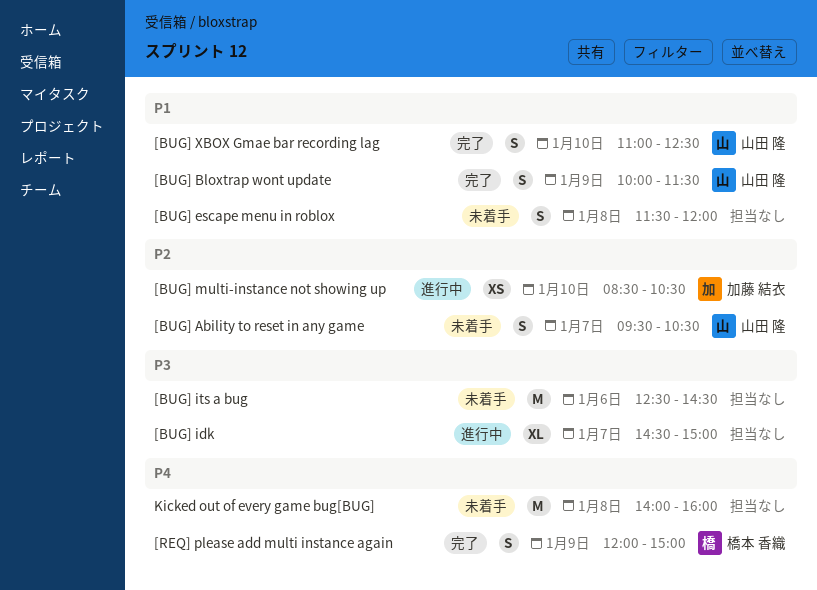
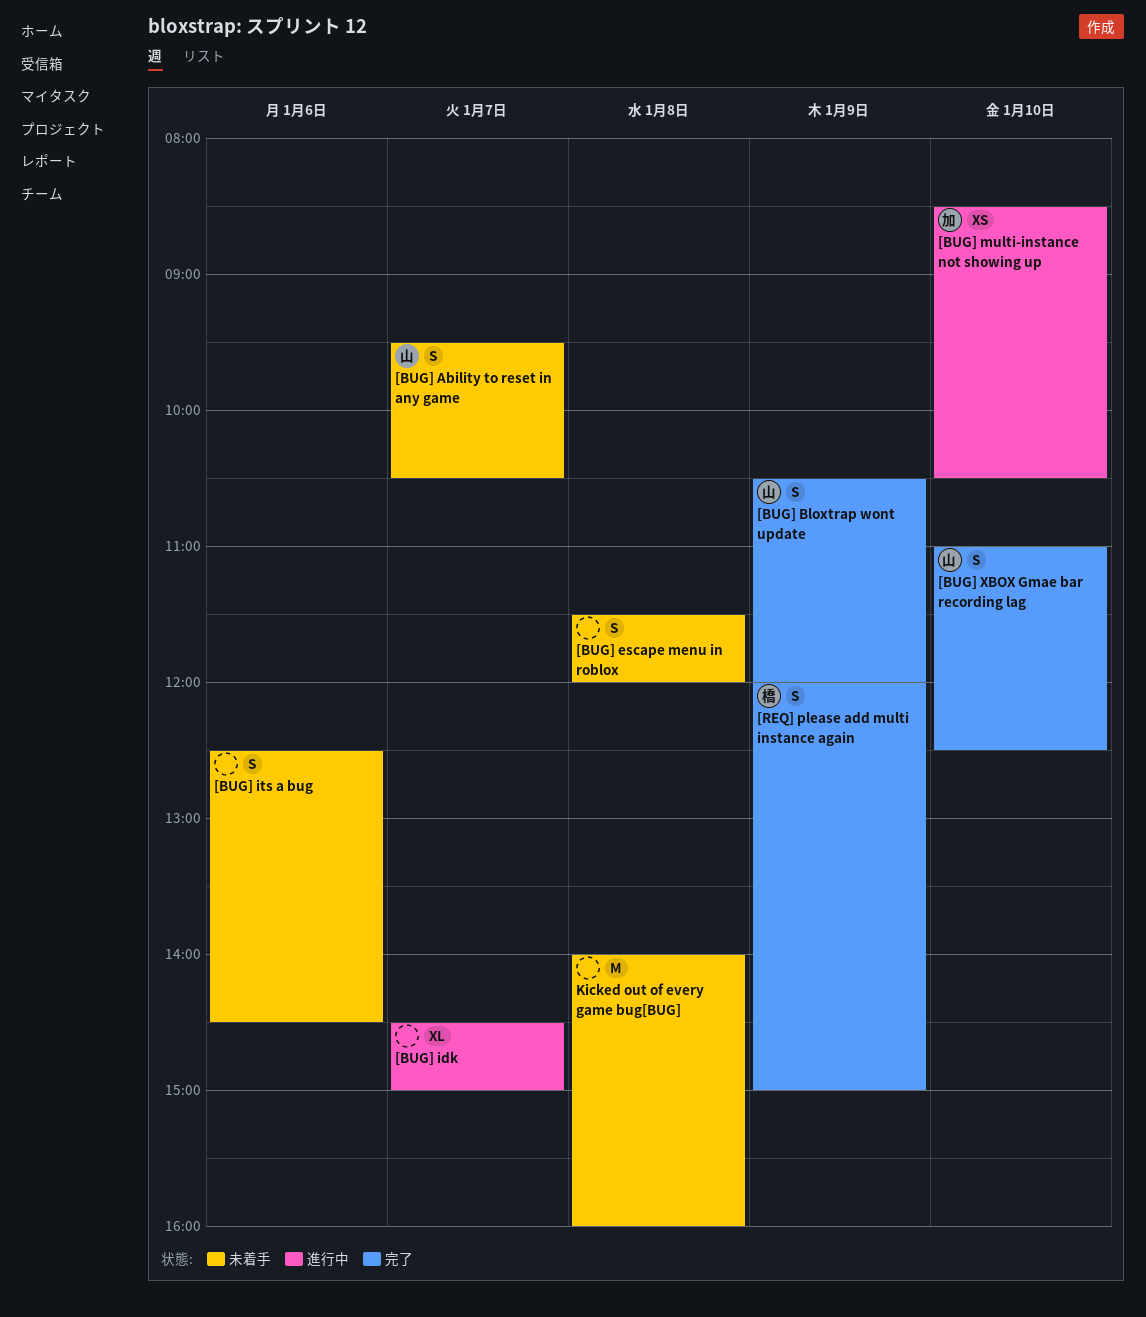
[BUG] Bloxtrap wont update, begins: 10:00 -> 10:30
[BUG] Bloxtrap wont update, ends: 11:30 -> 12:00
[BUG] its a bug, estimate: M -> S

